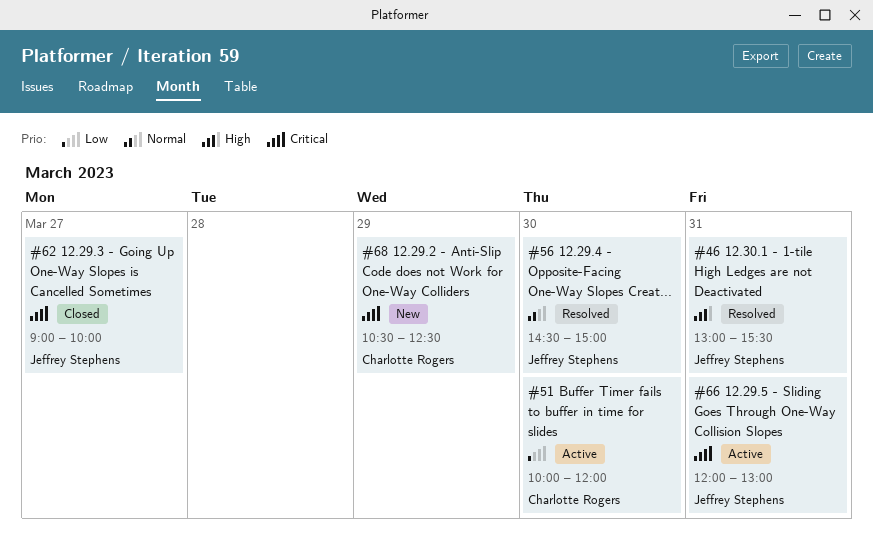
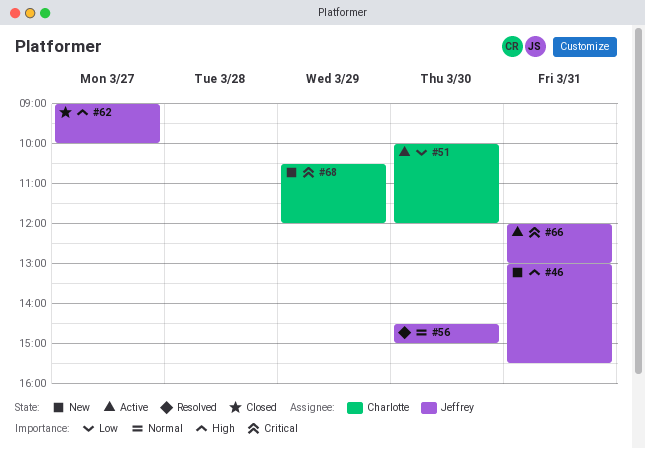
#46, status: Resolved -> New
#62, priority: Critical -> High
#68, ends: 12:30 -> 12:00

